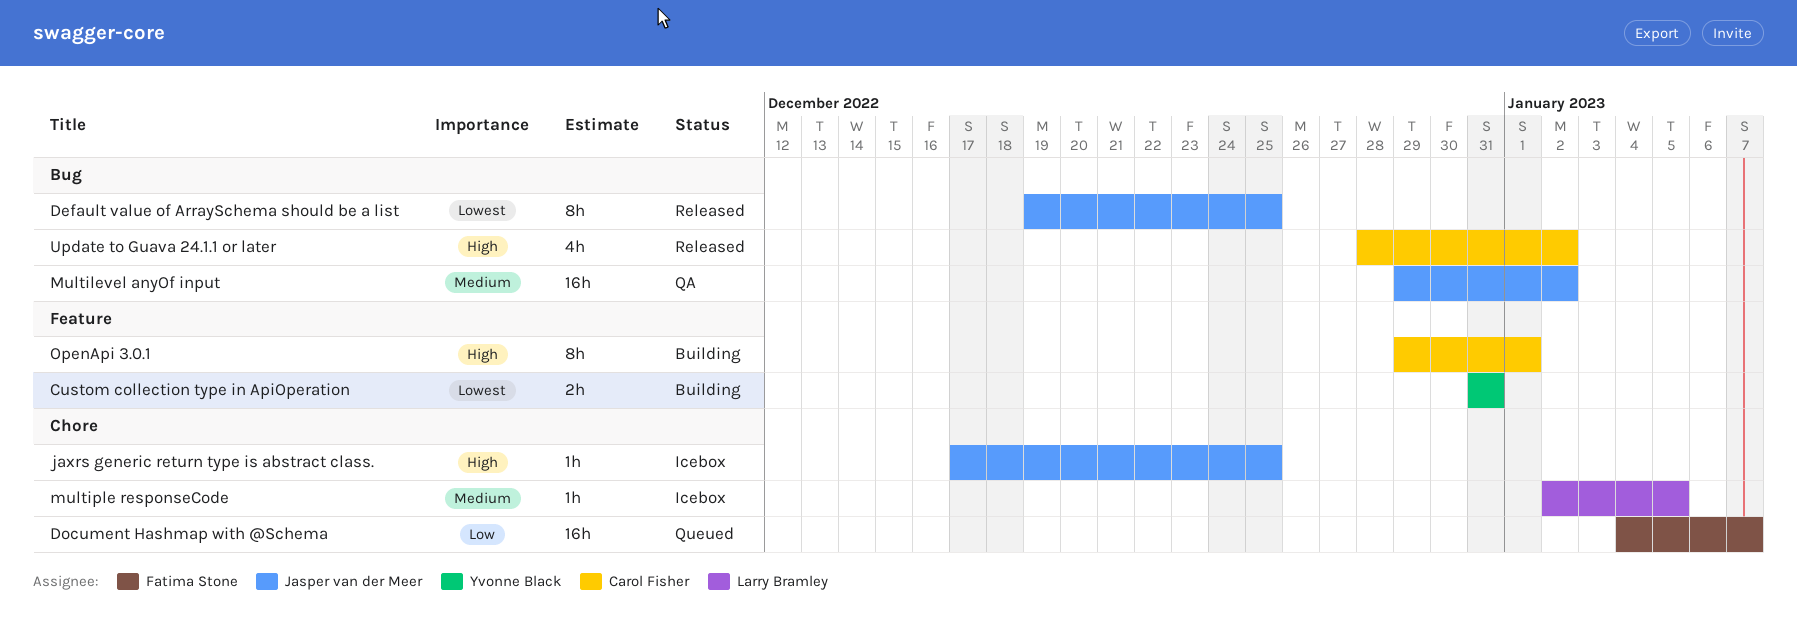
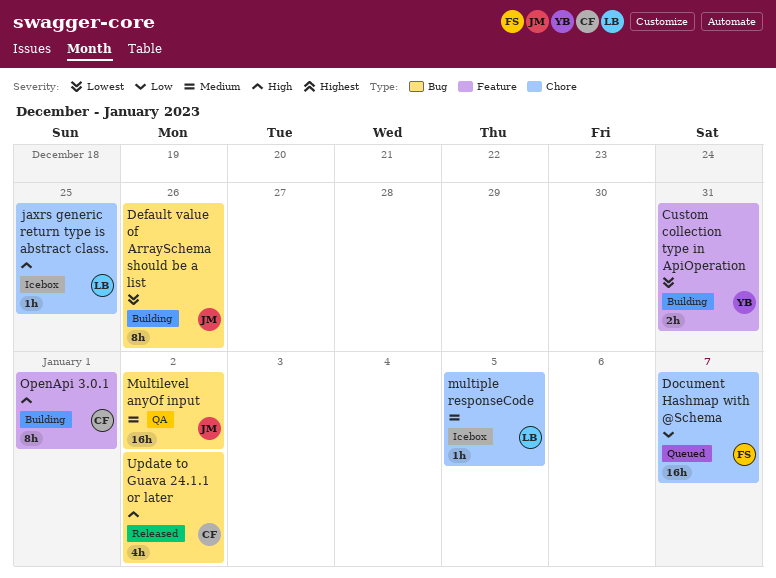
Default value of ArraySchema should be a list, status: Released -> Building
Default value of ArraySchema should be a list, due: Dec 25 -> Dec 26
jaxrs generic return type is abstract class., owner: Jasper van der Meer -> Larry Bramley

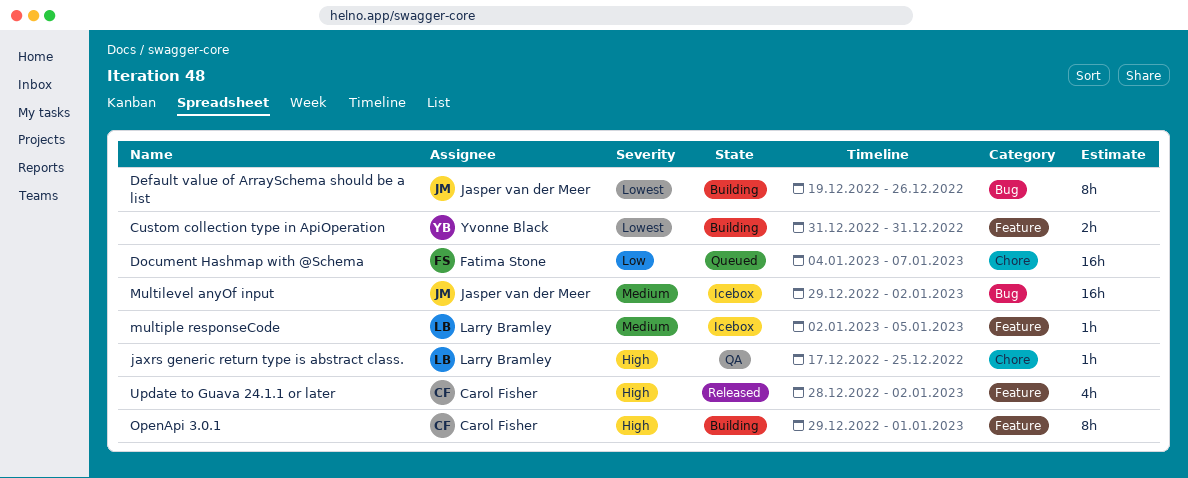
jaxrs generic return type is abstract class., status: Icebox -> QA
Multilevel anyOf input, status: QA -> Icebox
multiple responseCode, label: Chore -> Feature
Update to Guava 24.1.1 or later, label: Bug -> Feature

